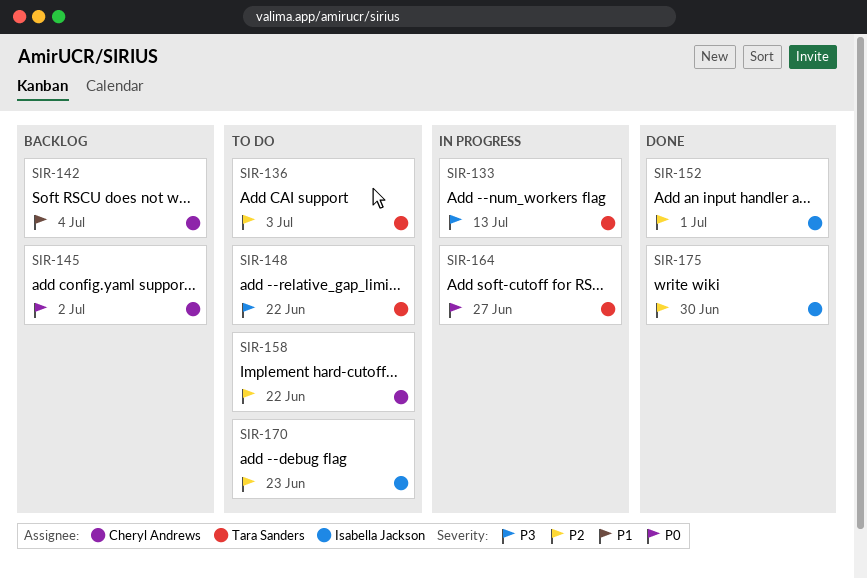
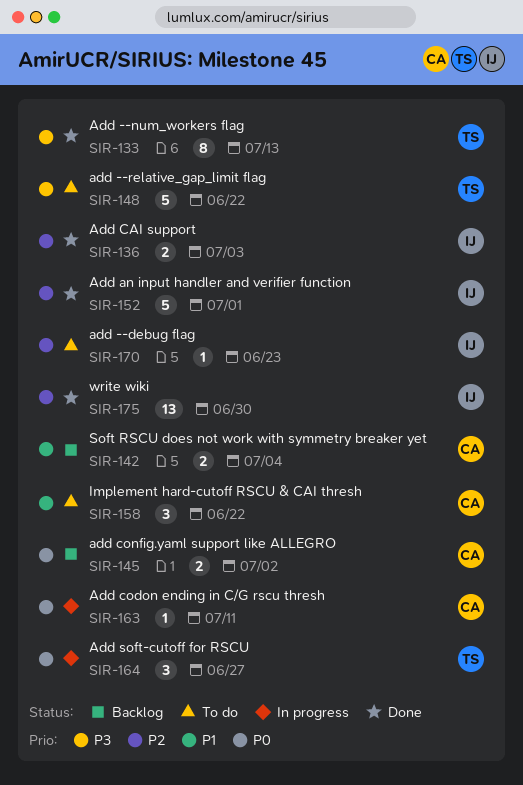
SIR-133, status: In progress -> Done
SIR-136, status: To do -> Done
SIR-136, owner: Tara Sanders -> Isabella Jackson
SIR-158, priority: P2 -> P1
SIR-163: none -> present

